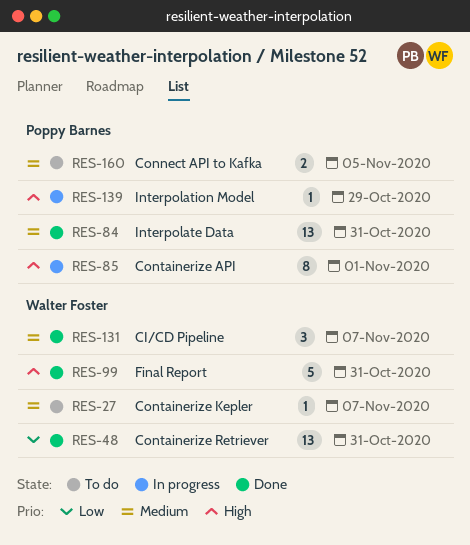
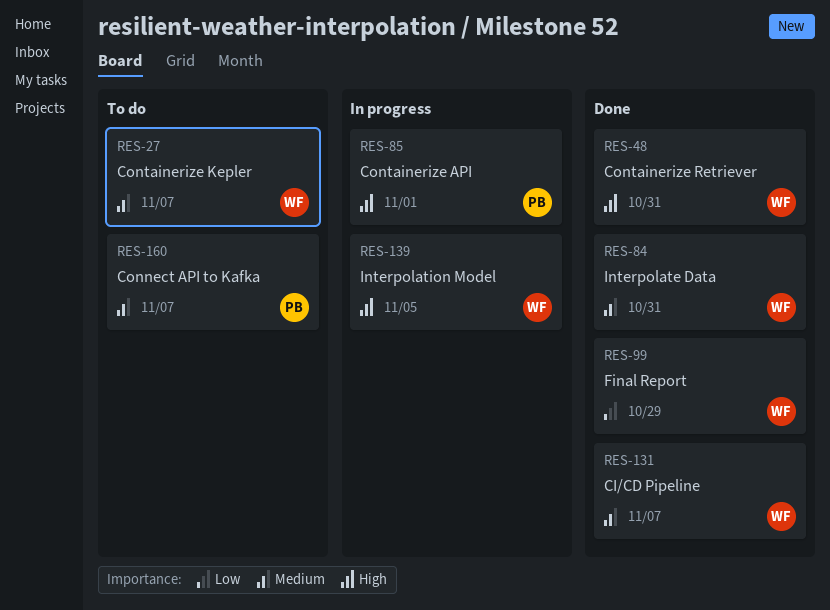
RES-48, priority: Low -> High
RES-84, owner: Poppy Barnes -> Walter Foster
RES-99, priority: High -> Low
RES-99, due: Oct 31 -> Oct 29
RES-139, owner: Poppy Barnes -> Walter Foster
RES-139, due: Oct 29 -> Nov 5
RES-160, due: Nov 5 -> Nov 7

